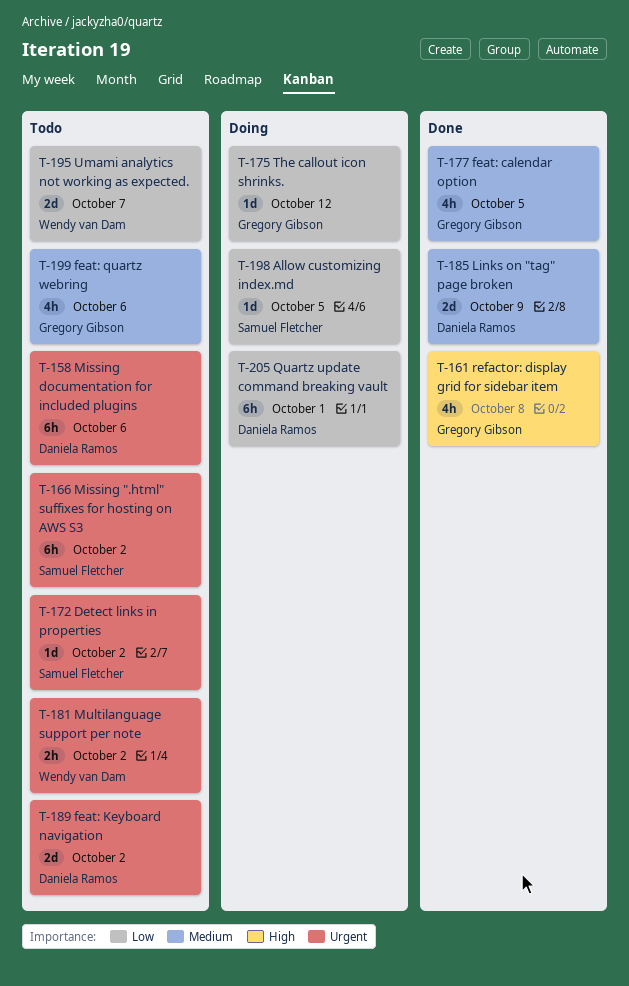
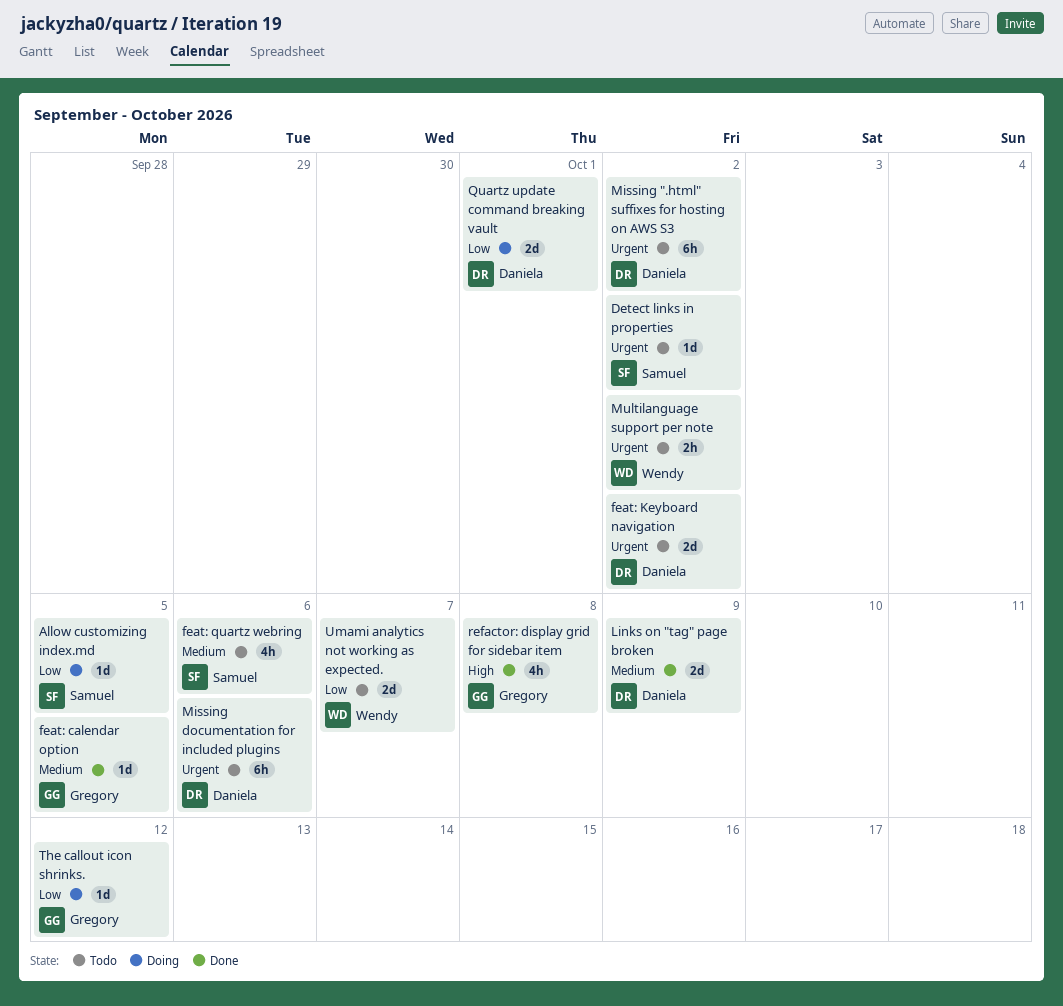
feat: calendar option, estimate: 4h -> 1d
feat: quartz webring, owner: Gregory Gibson -> Samuel Fletcher
Missing ".html" suffixes for hosting on AWS S3, owner: Samuel Fletcher -> Daniela Ramos
Quartz update command breaking vault, estimate: 6h -> 2d

